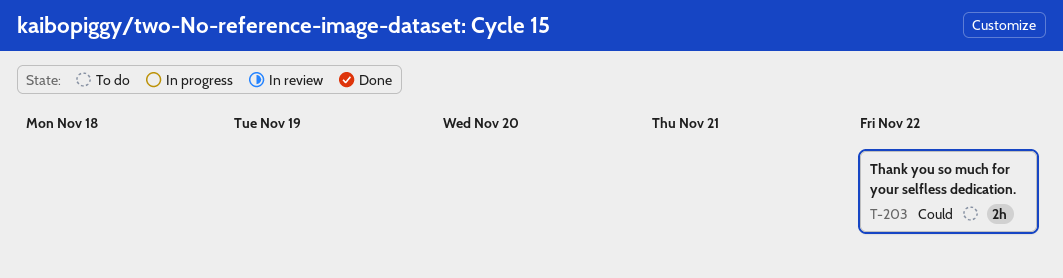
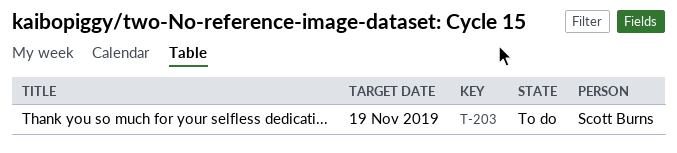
T-203, due: Nov 22 -> Nov 19

